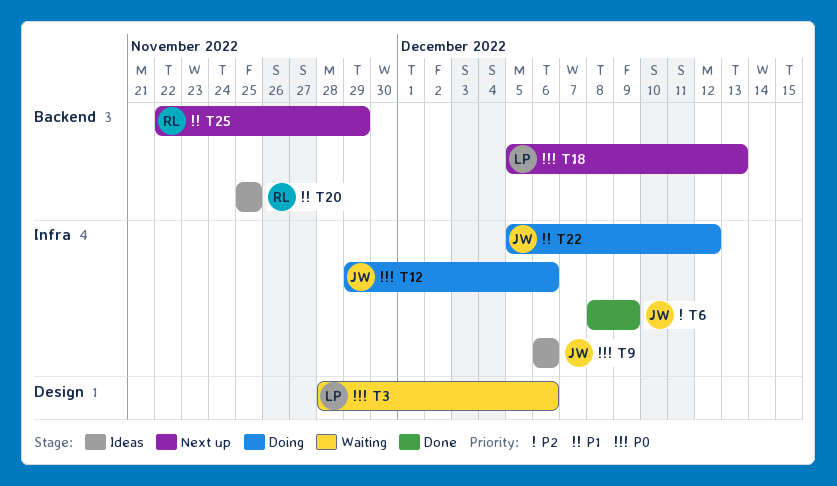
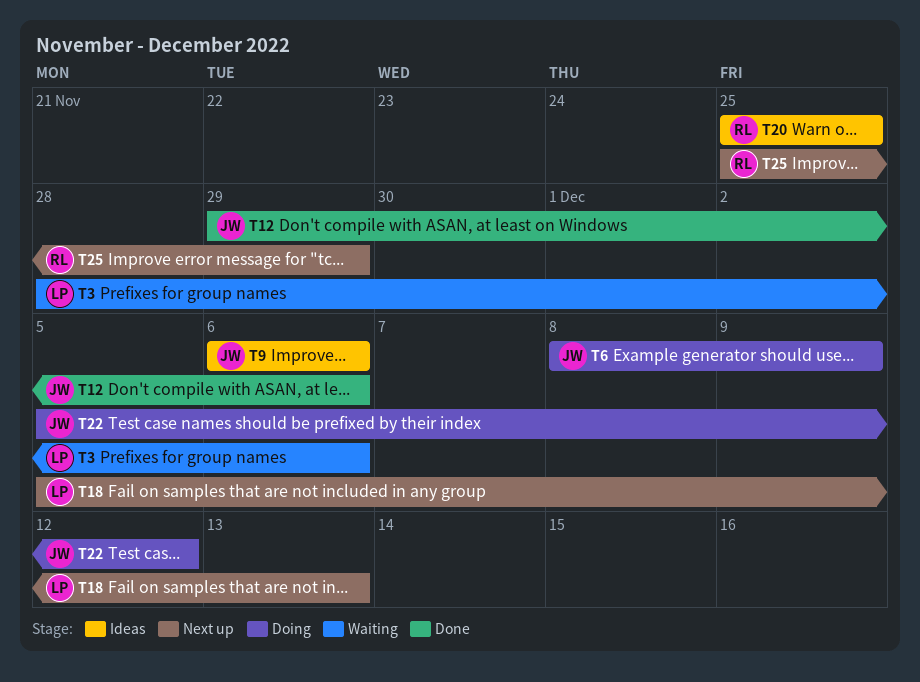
T6, status: Done -> Doing
T12, status: Doing -> Done
T25, start: Nov 22 -> Nov 25

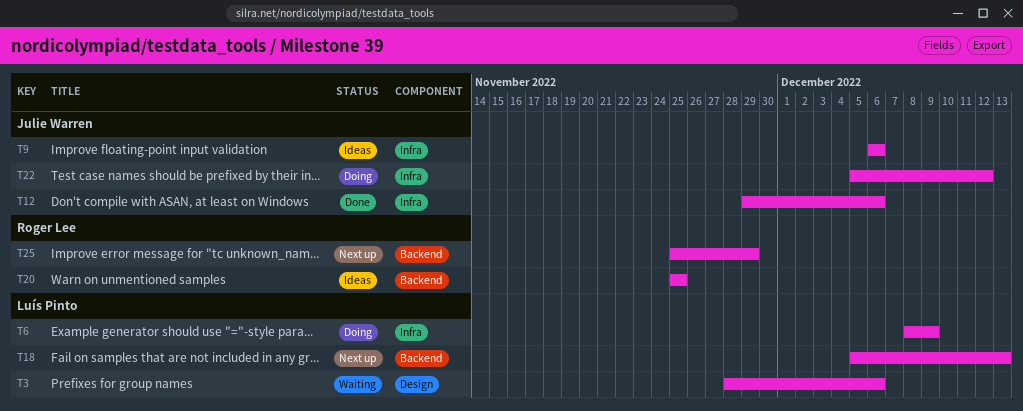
T6, owner: Julie Warren -> Luís Pinto

